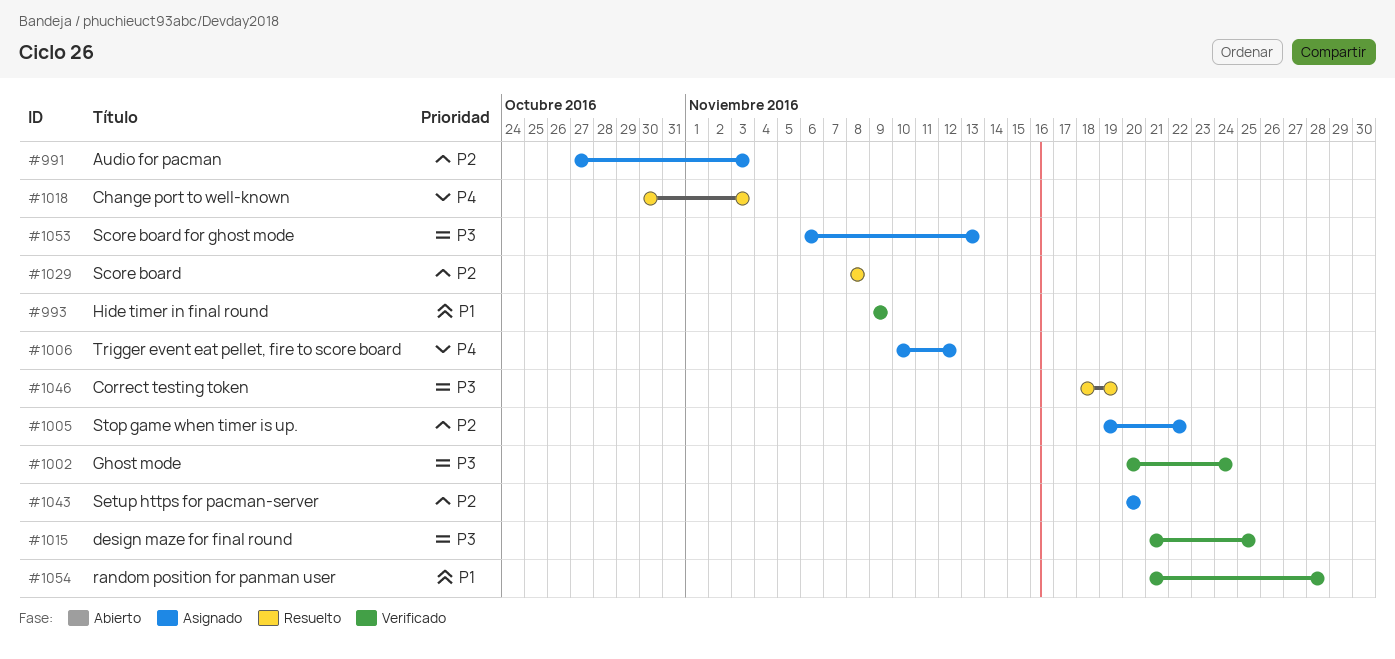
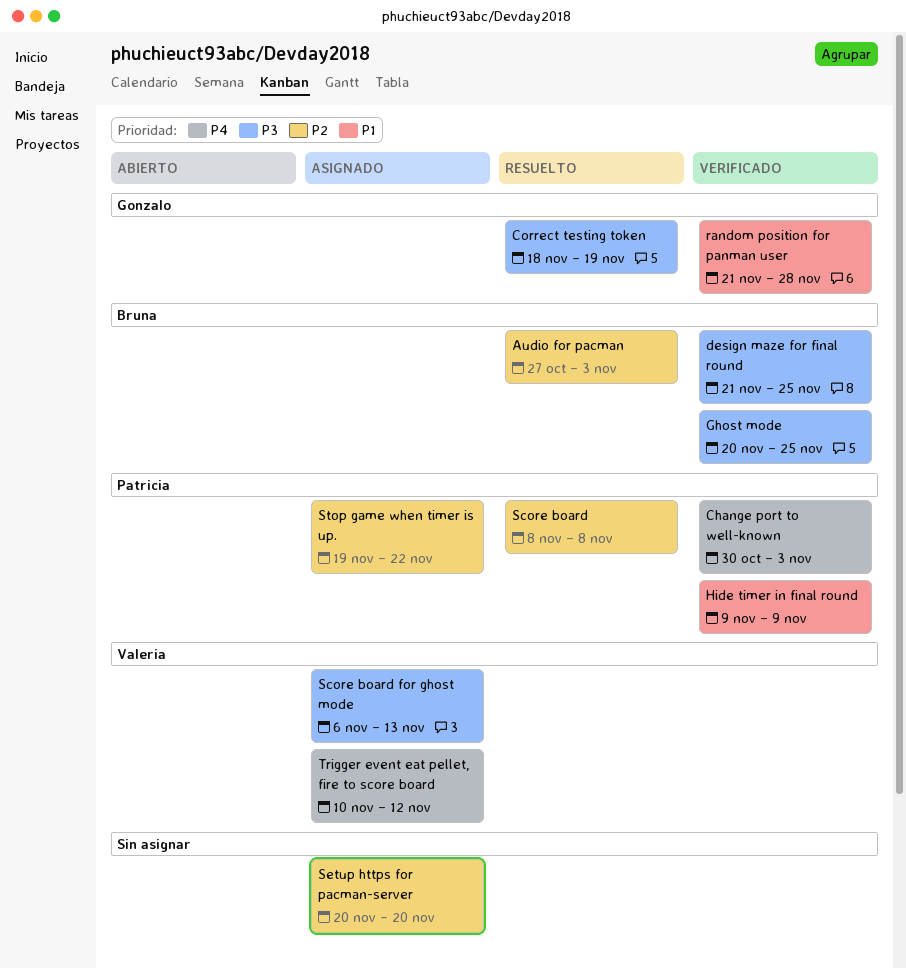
Audio for pacman, status: Asignado -> Resuelto
Change port to well-known, status: Resuelto -> Verificado
Ghost mode, due: Nov 24 -> Nov 25

